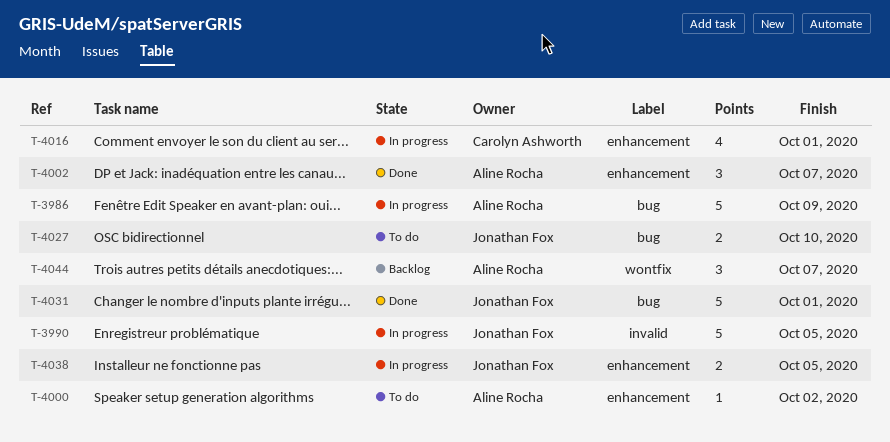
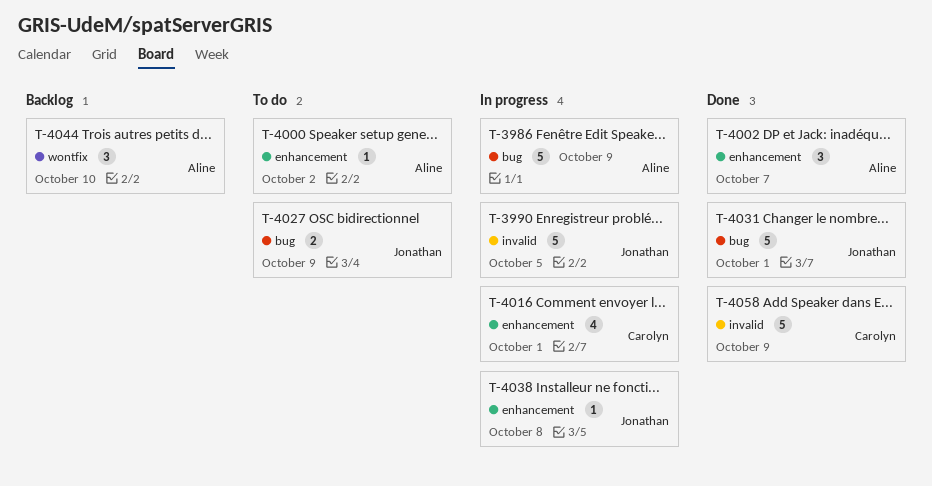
T-4027, due: Oct 10 -> Oct 9
T-4038, estimate: 2 -> 1
T-4038, due: Oct 5 -> Oct 8
T-4044, due: Oct 7 -> Oct 10
T-4058: none -> present

